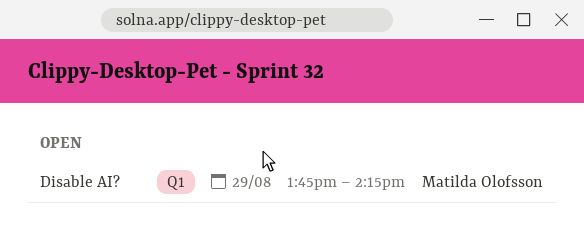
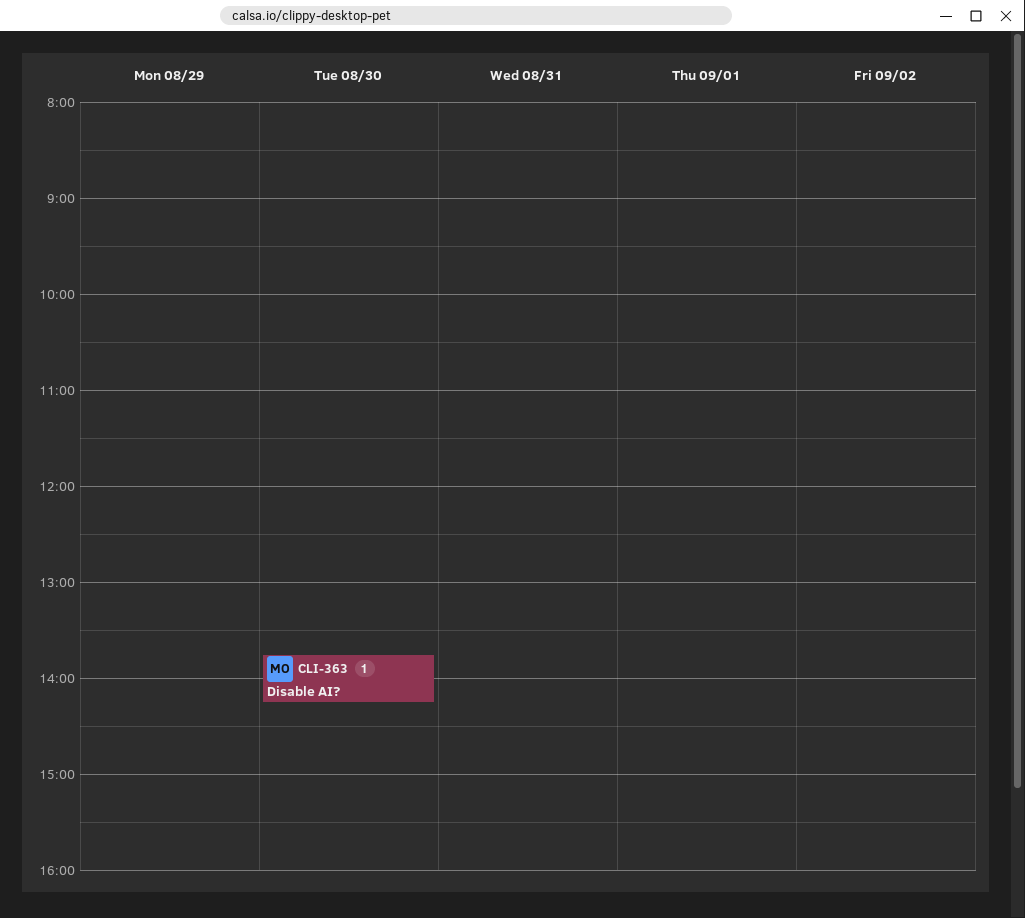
Disable AI?, day: Aug 29 -> Aug 30

